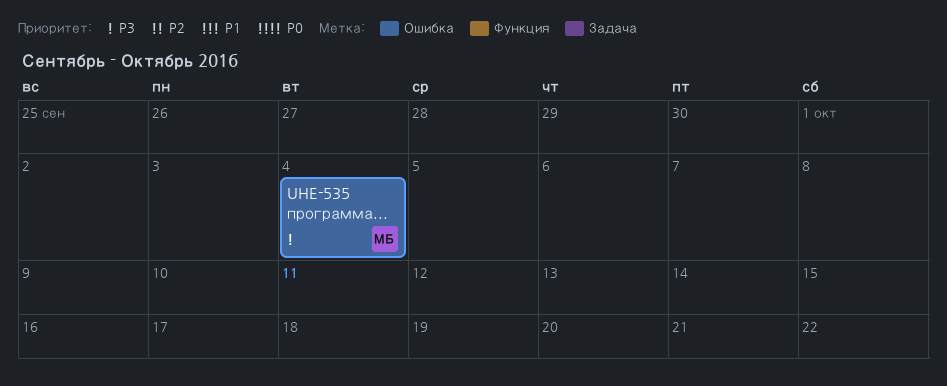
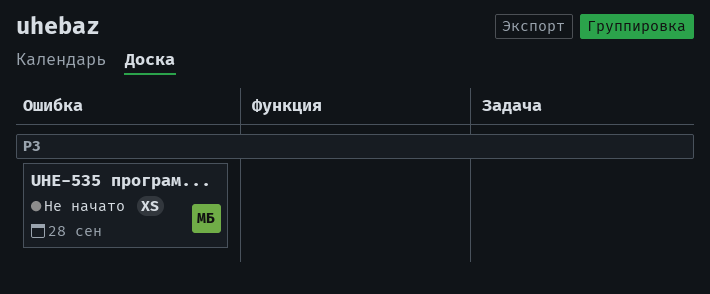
UHE-535, due: Oct 4 -> Sep 28

